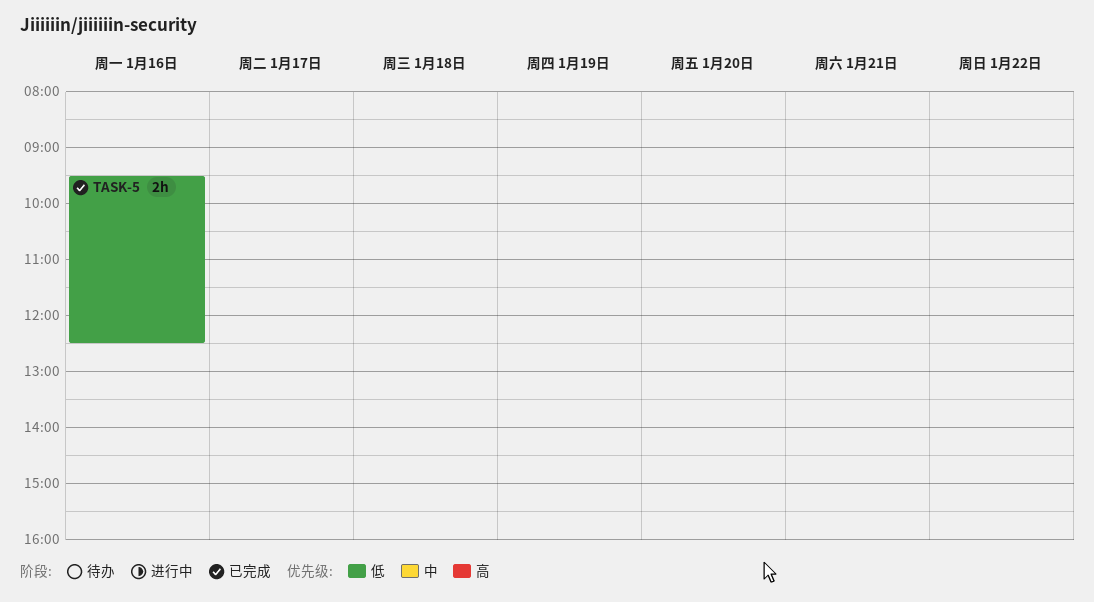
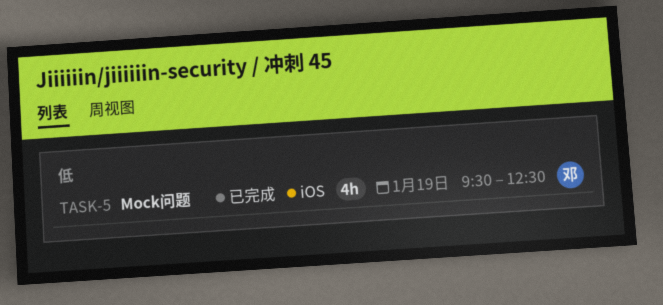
TASK-5, estimate: 2h -> 4h
TASK-5, day: Jan 16 -> Jan 19

